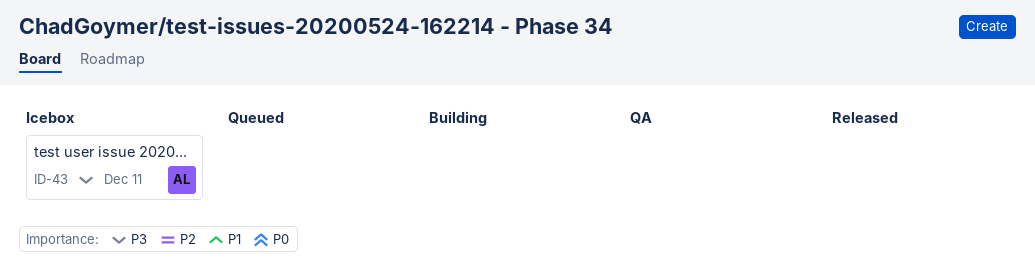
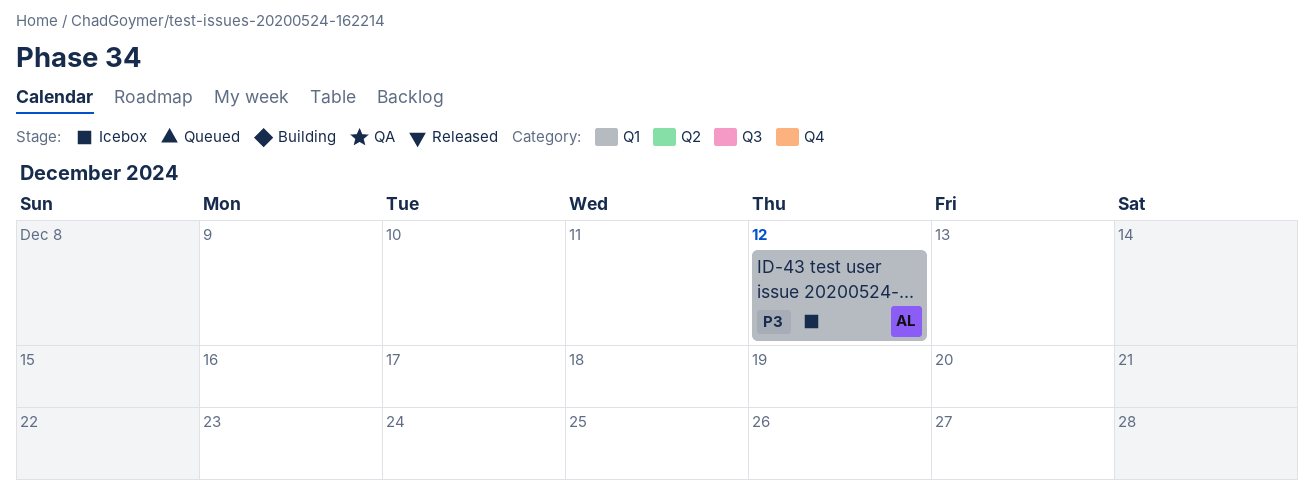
ID-43, due: Dec 11 -> Dec 12

